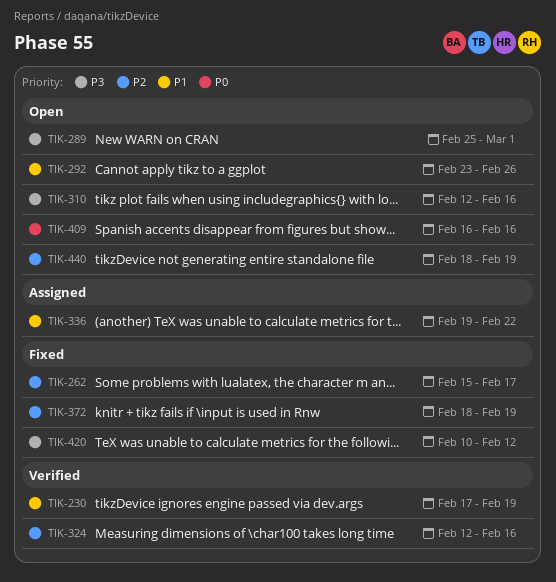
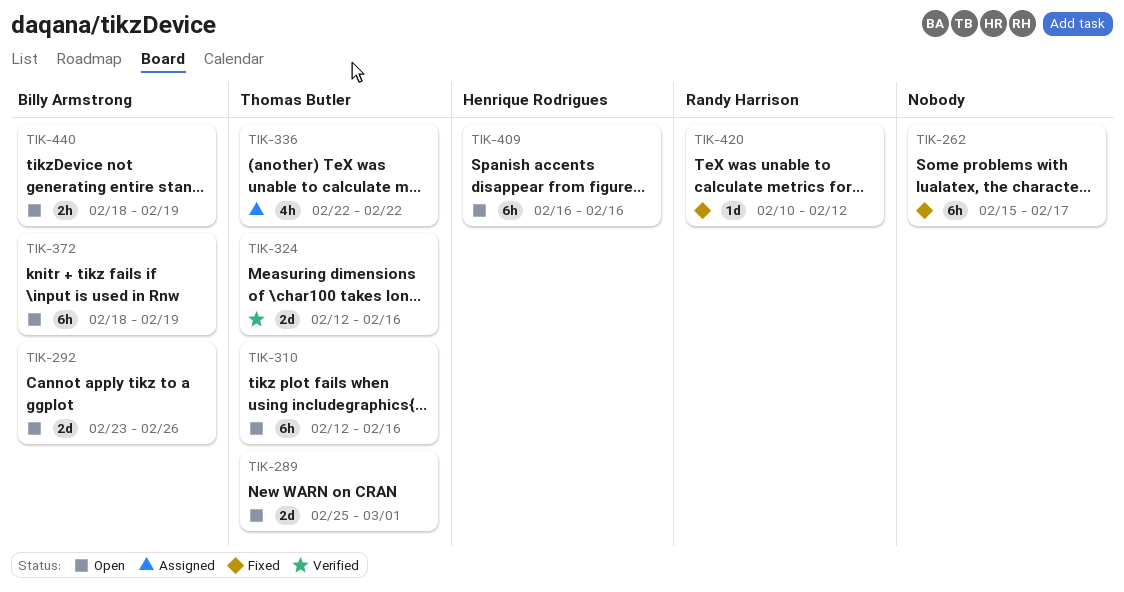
TIK-230: present -> none
TIK-336, start: Feb 19 -> Feb 22
TIK-372, status: Fixed -> Open

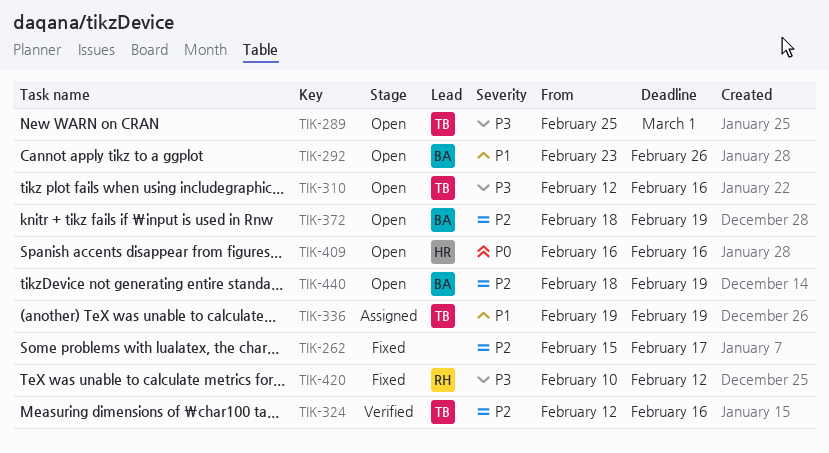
TIK-336, start: Feb 22 -> Feb 19
TIK-336, due: Feb 22 -> Feb 19

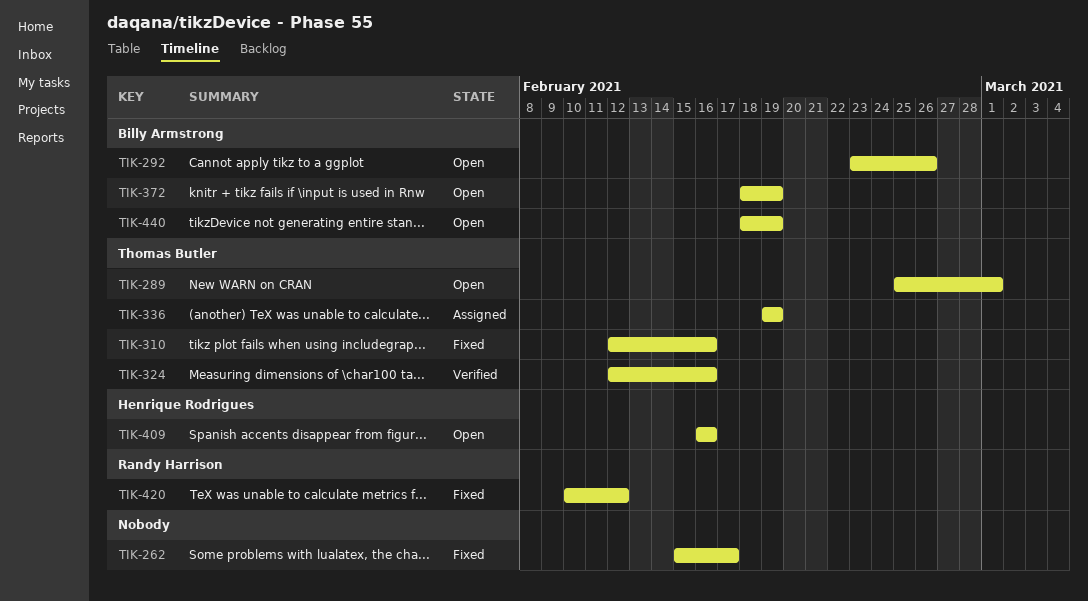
TIK-310, status: Open -> Fixed

